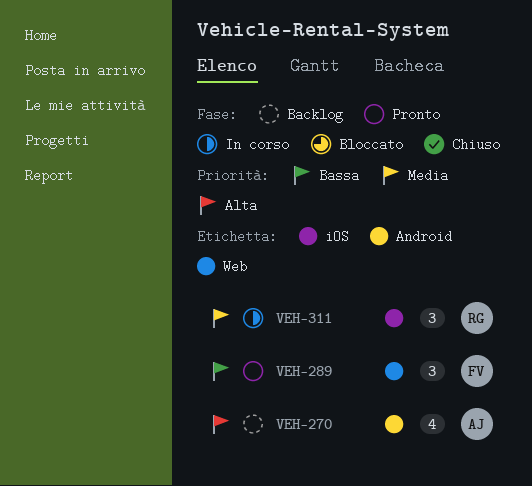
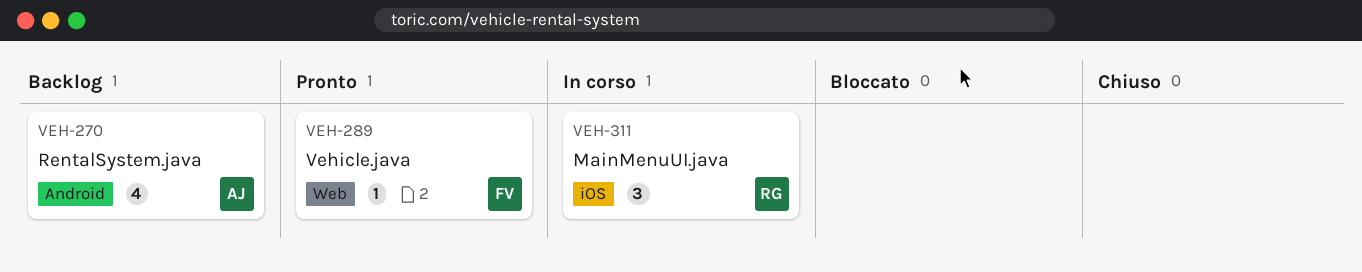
VEH-289, estimate: 3 -> 1

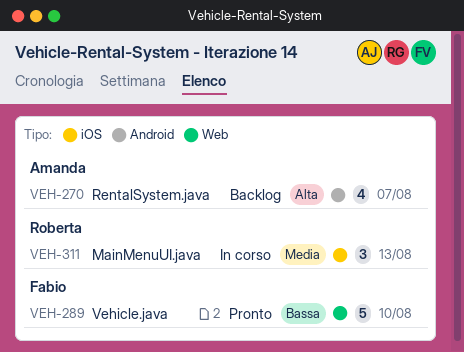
VEH-289, estimate: 1 -> 5

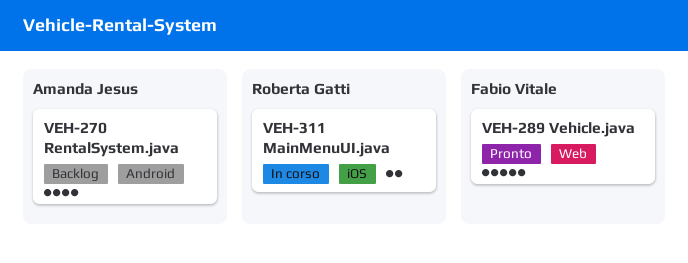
VEH-311, estimate: 3 -> 2

